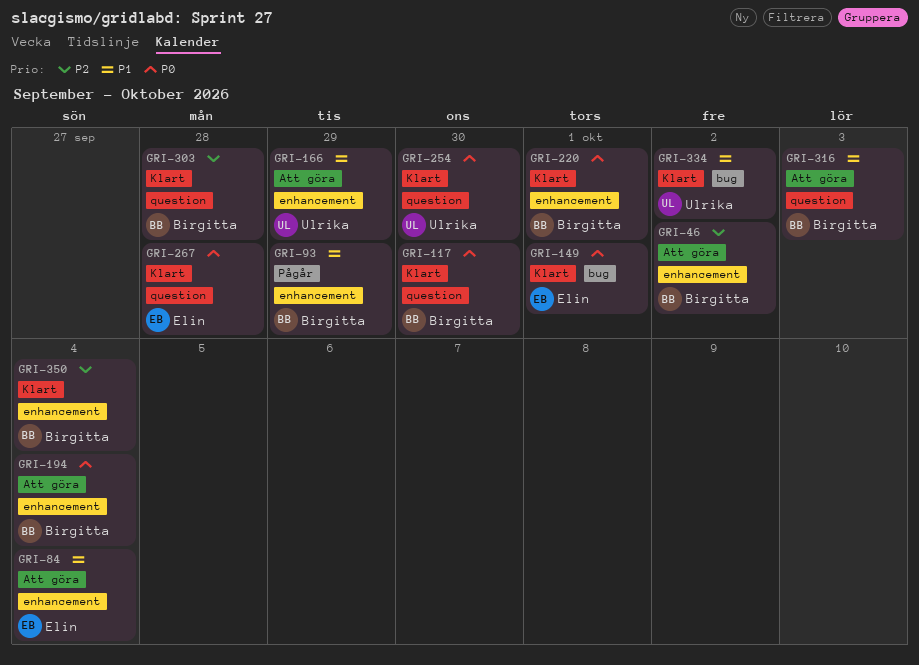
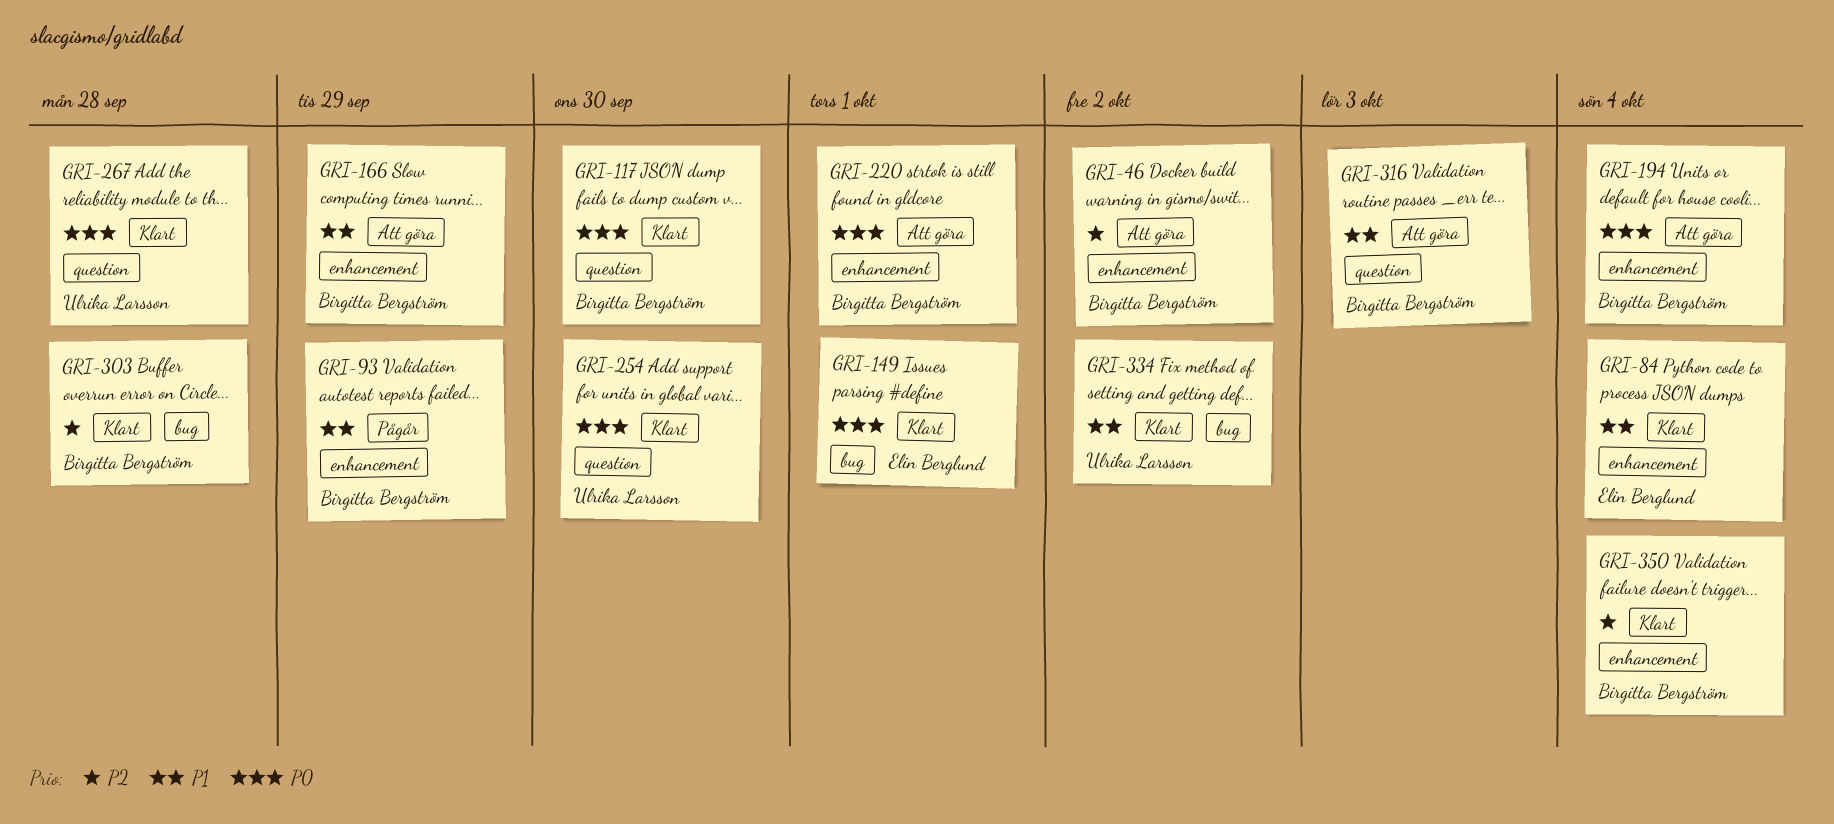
GRI-84, status: Att göra -> Klart
GRI-166, owner: Ulrika Larsson -> Birgitta Bergström
GRI-220, status: Klart -> Att göra
GRI-267, owner: Elin Berglund -> Ulrika Larsson
GRI-303, label: question -> bug

